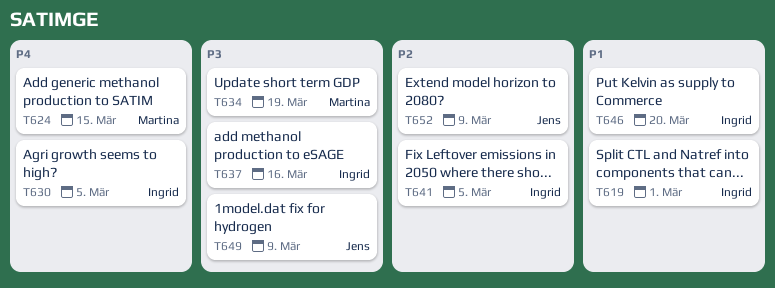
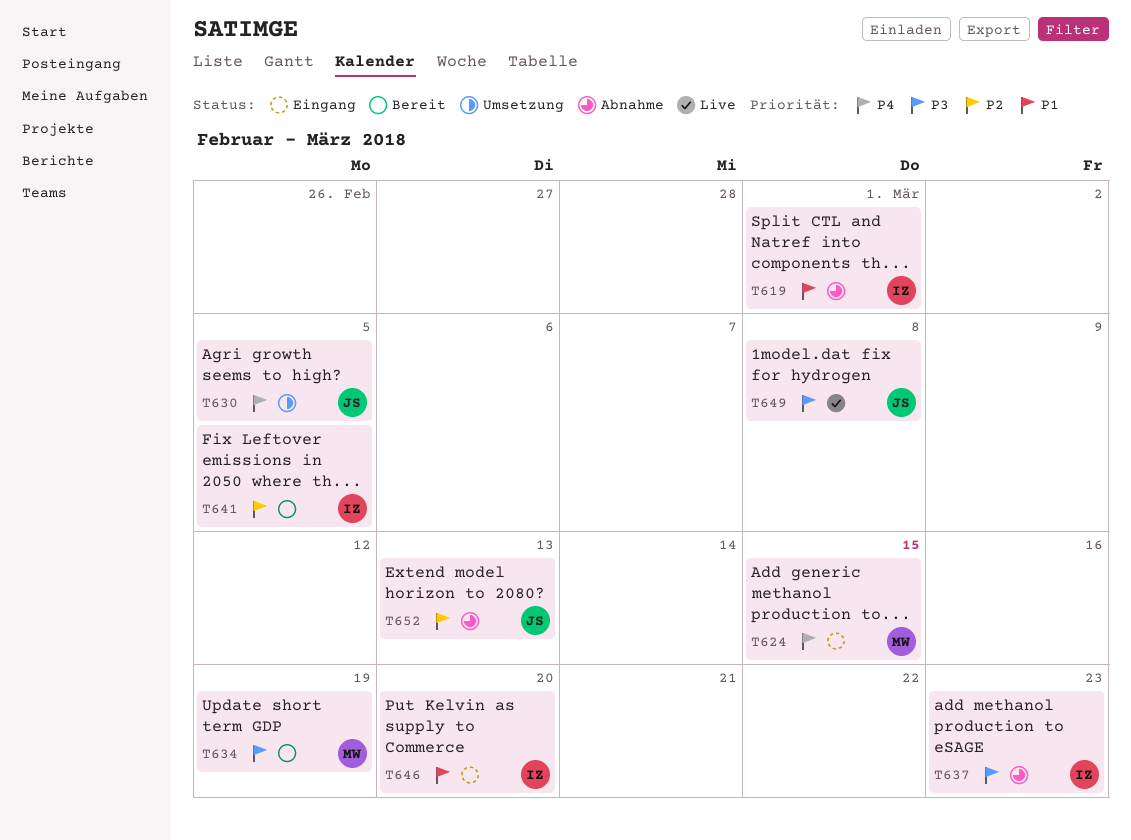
T630, owner: Ingrid -> Jens
T637, due: Mar 16 -> Mar 23
T649, due: Mar 9 -> Mar 8
T652, due: Mar 9 -> Mar 13

